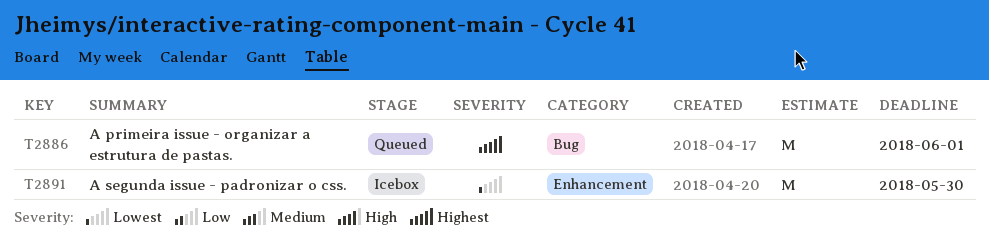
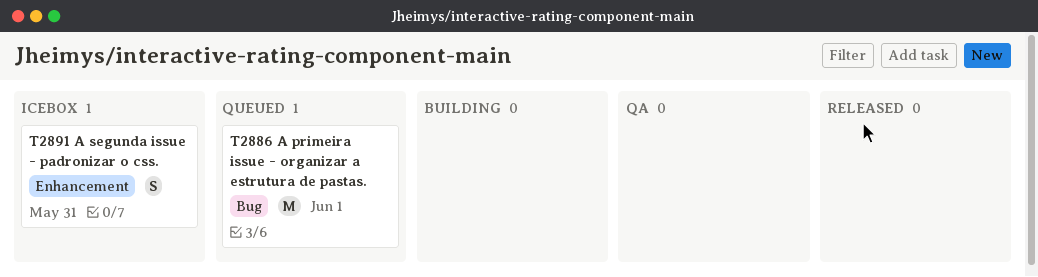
T2891, estimate: M -> S
T2891, due: May 30 -> May 31

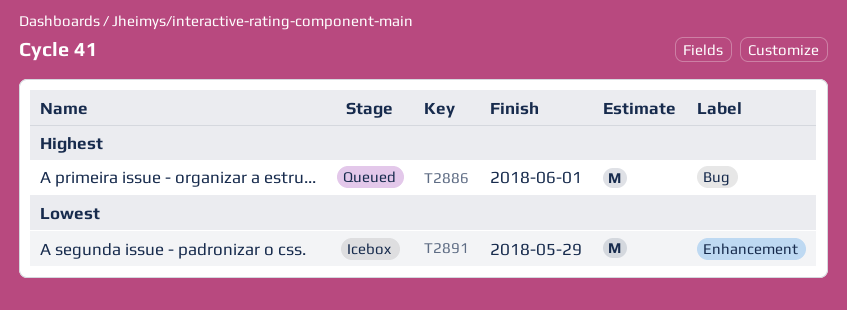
T2891, estimate: S -> M
T2891, due: May 31 -> May 29

